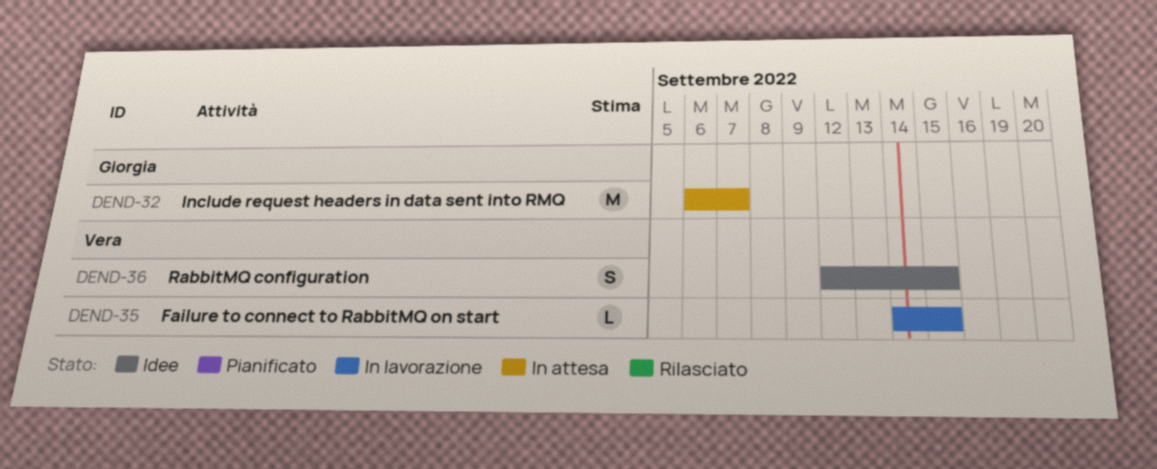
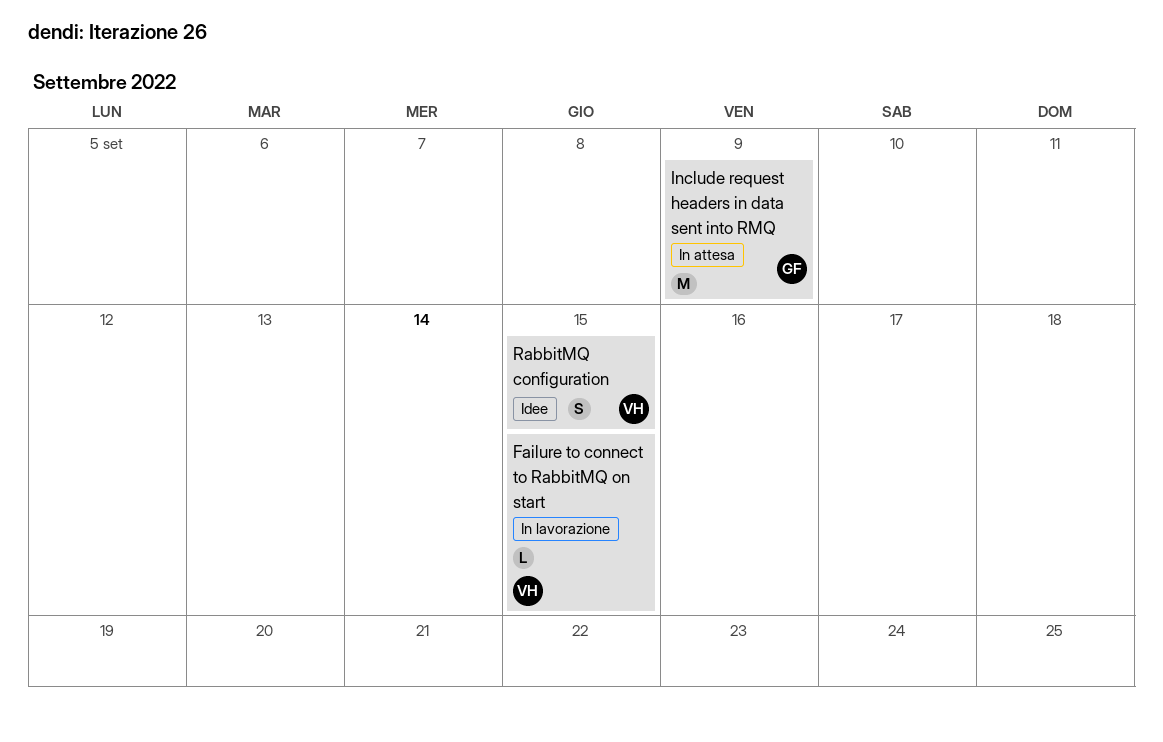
Include request headers in data sent into RMQ, due: Sep 7 -> Sep 9

